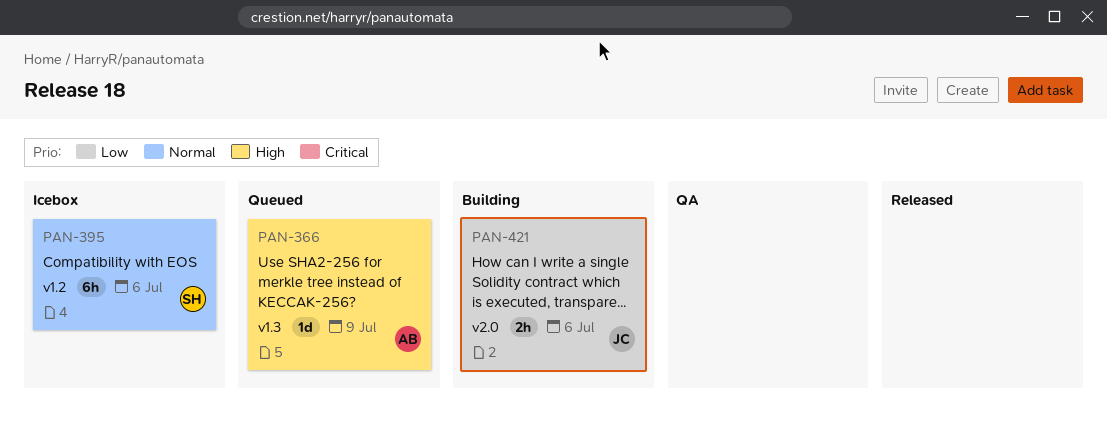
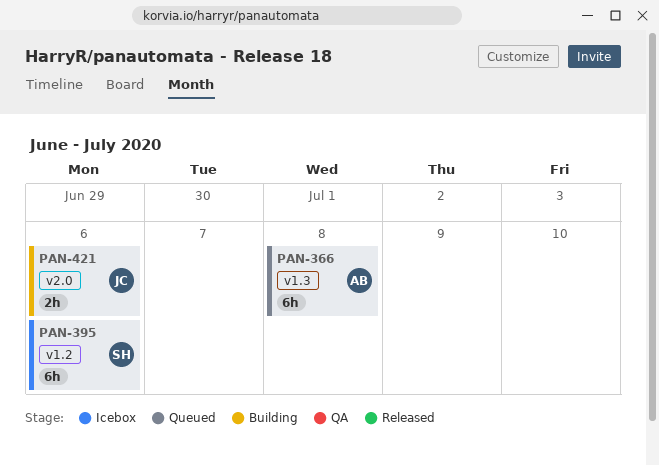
PAN-366, estimate: 1d -> 6h
PAN-366, due: Jul 9 -> Jul 8

